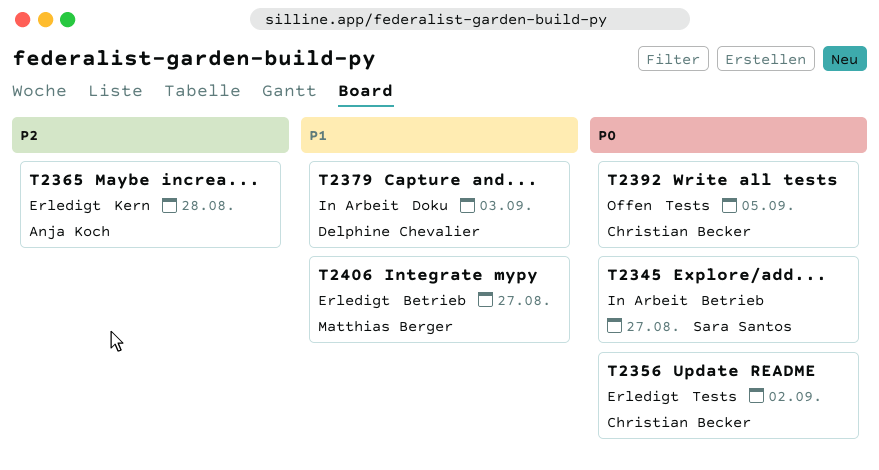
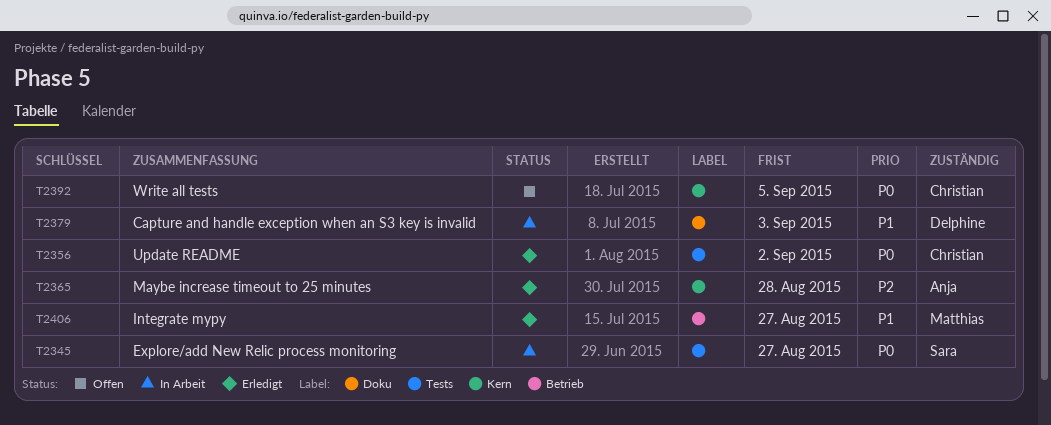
T2345, label: Betrieb -> Tests
T2392, label: Tests -> Kern

